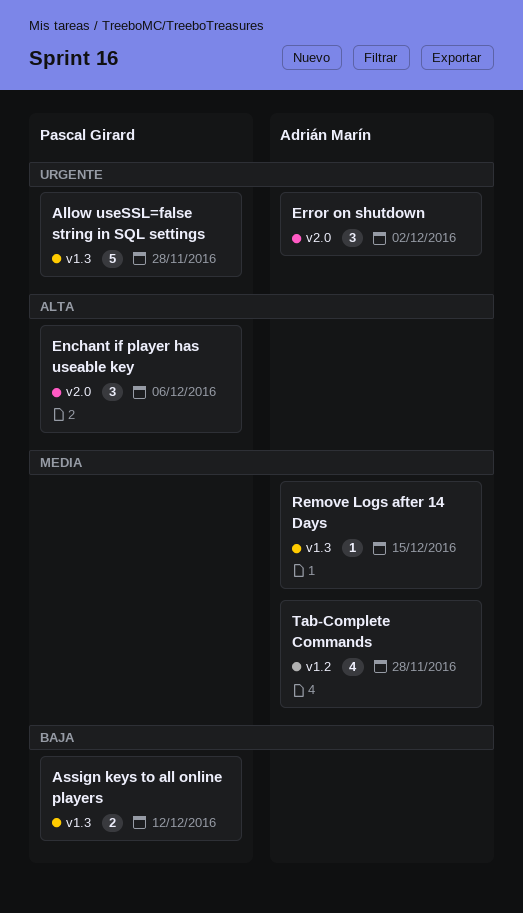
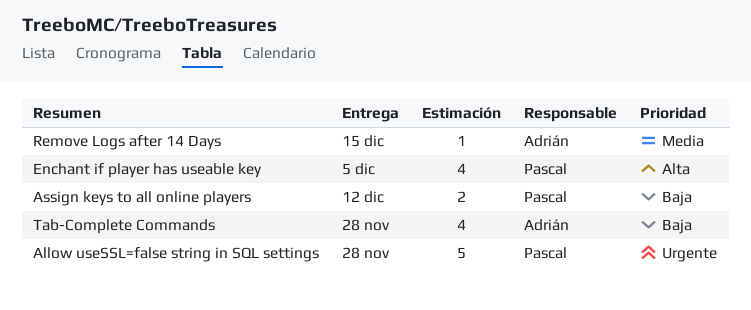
Enchant if player has useable key, estimate: 3 -> 4
Enchant if player has useable key, due: Dec 6 -> Dec 5
Error on shutdown: present -> none
Tab-Complete Commands, priority: Media -> Baja

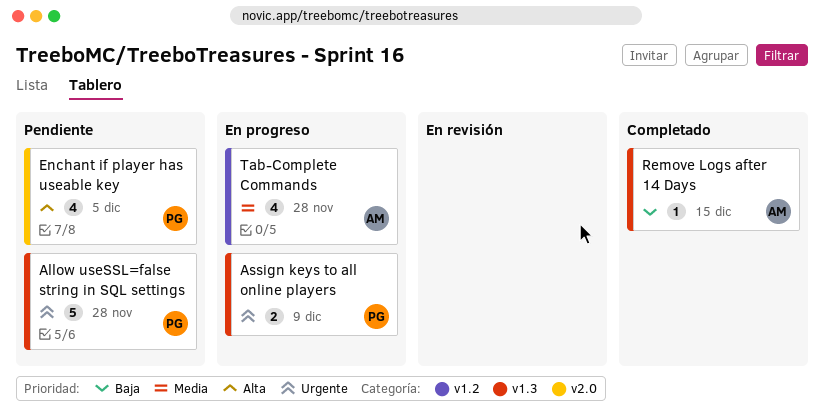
Assign keys to all online players, priority: Baja -> Urgente
Assign keys to all online players, due: Dec 12 -> Dec 9
Remove Logs after 14 Days, priority: Media -> Baja
Tab-Complete Commands, priority: Baja -> Media

